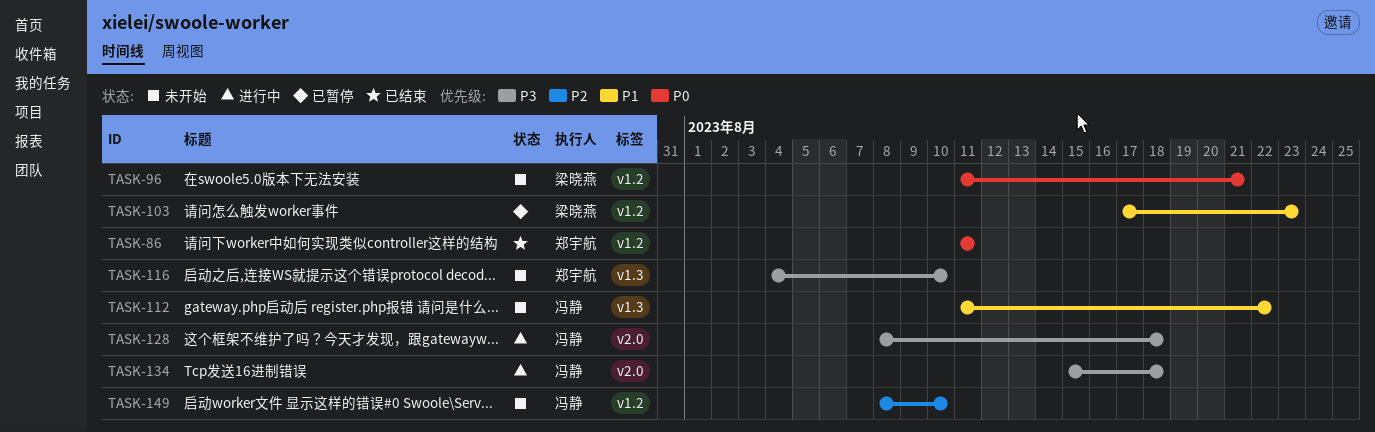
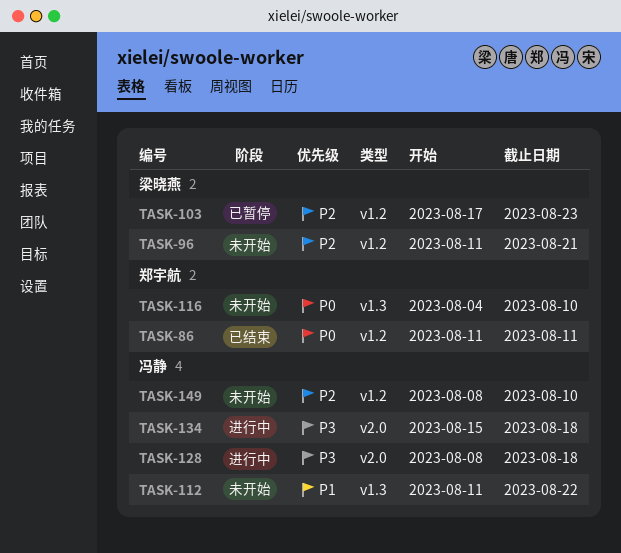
TASK-96, priority: P0 -> P2
TASK-103, priority: P1 -> P2
TASK-116, priority: P3 -> P0

